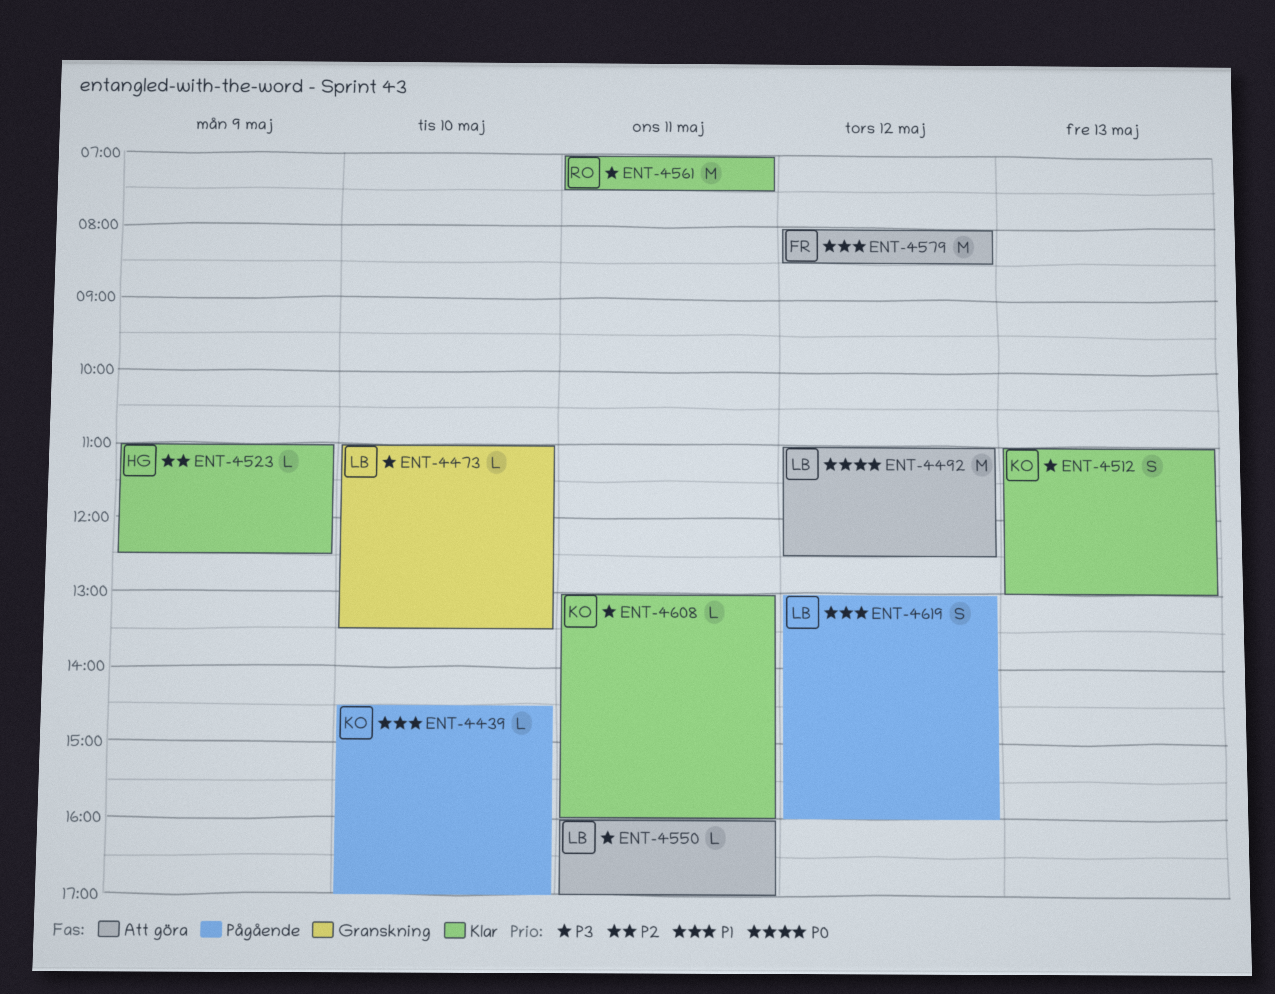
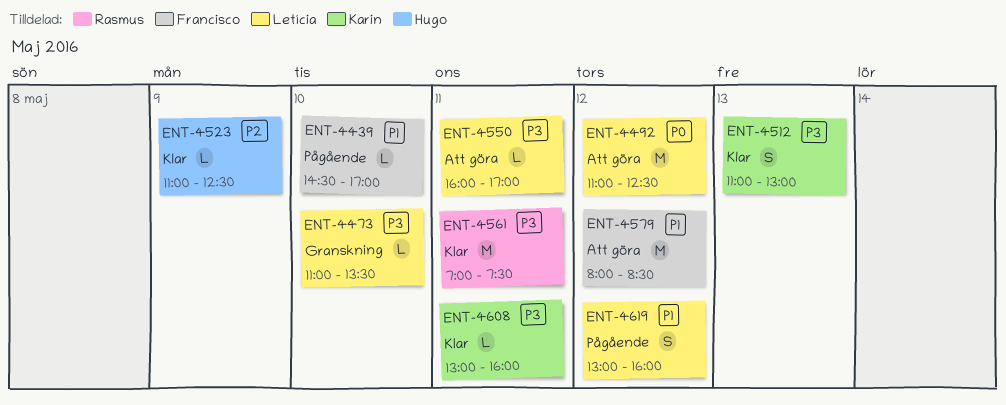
ENT-4439, owner: Karin -> Francisco

